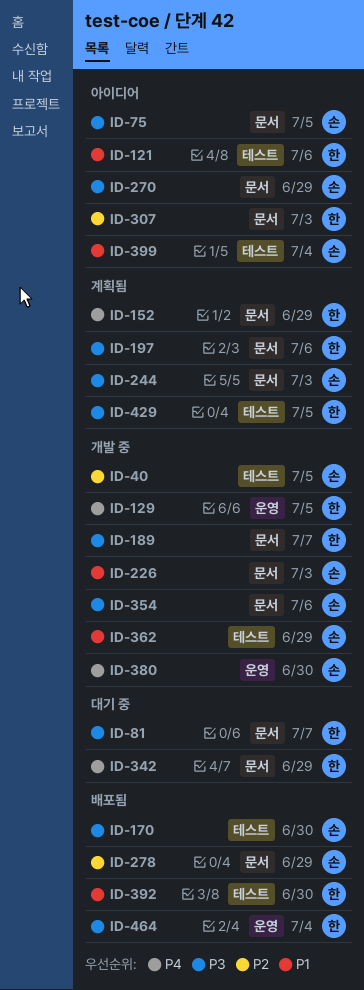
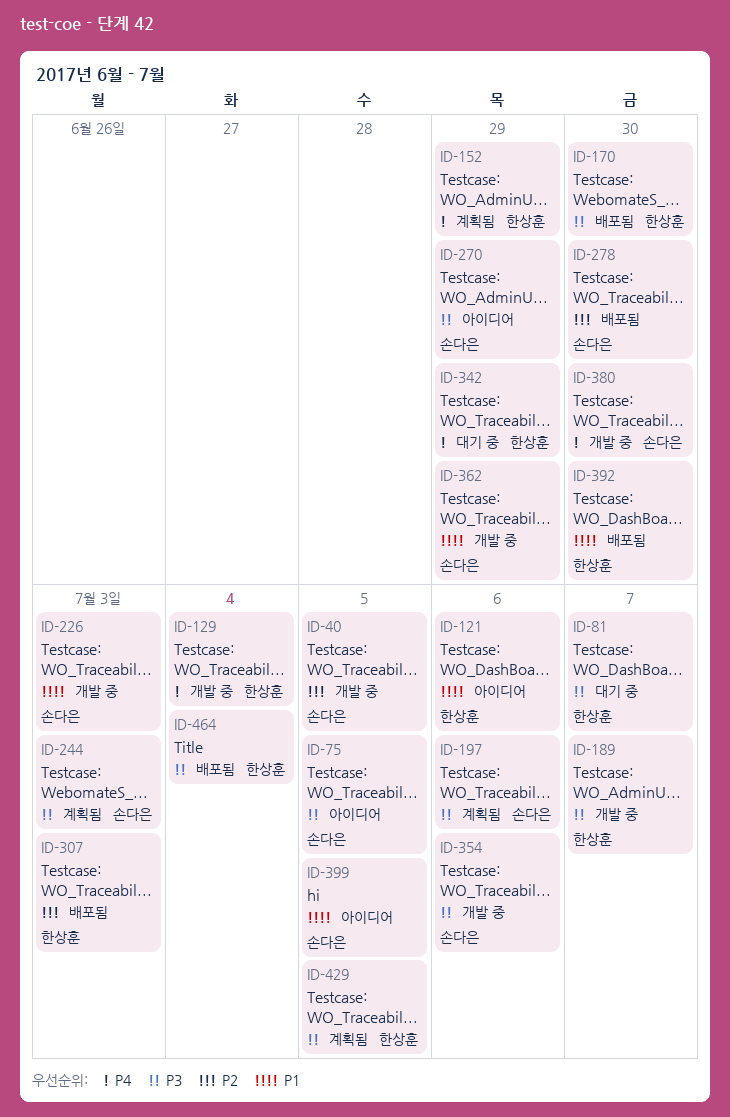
ID-129, due: Jul 5 -> Jul 4
ID-170, owner: 손다은 -> 한상훈
ID-197, owner: 한상훈 -> 손다은
ID-278, due: Jun 29 -> Jun 30
ID-307, status: 아이디어 -> 배포됨
ID-399, due: Jul 4 -> Jul 5

